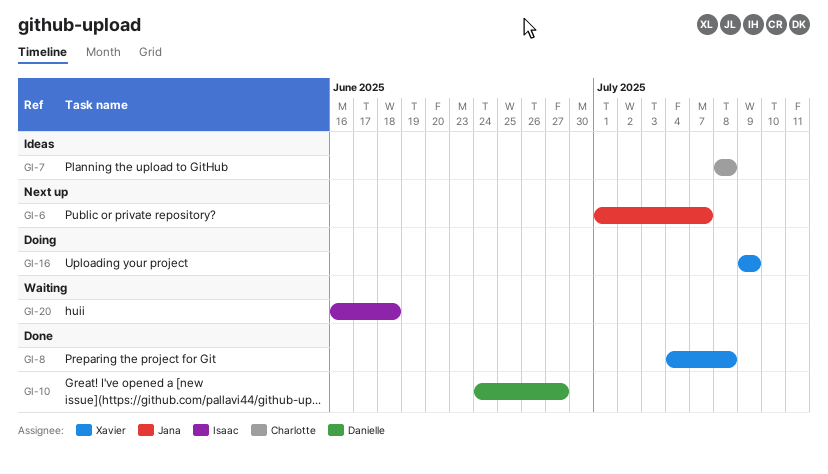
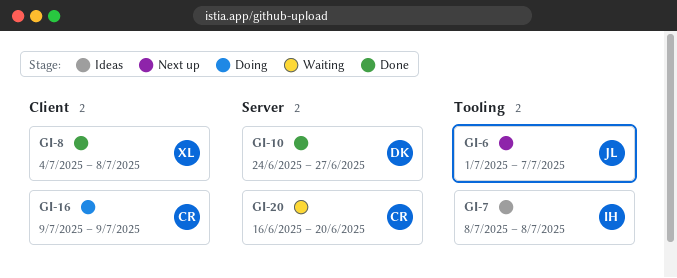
GI-7, owner: Charlotte -> Isaac
GI-16, owner: Xavier -> Charlotte
GI-20, owner: Isaac -> Charlotte
GI-20, due: Jun 18 -> Jun 20

